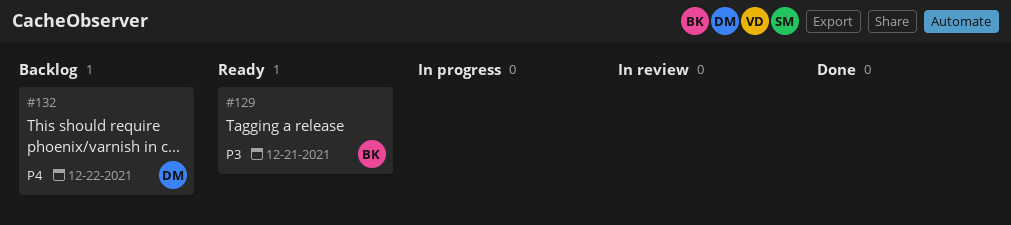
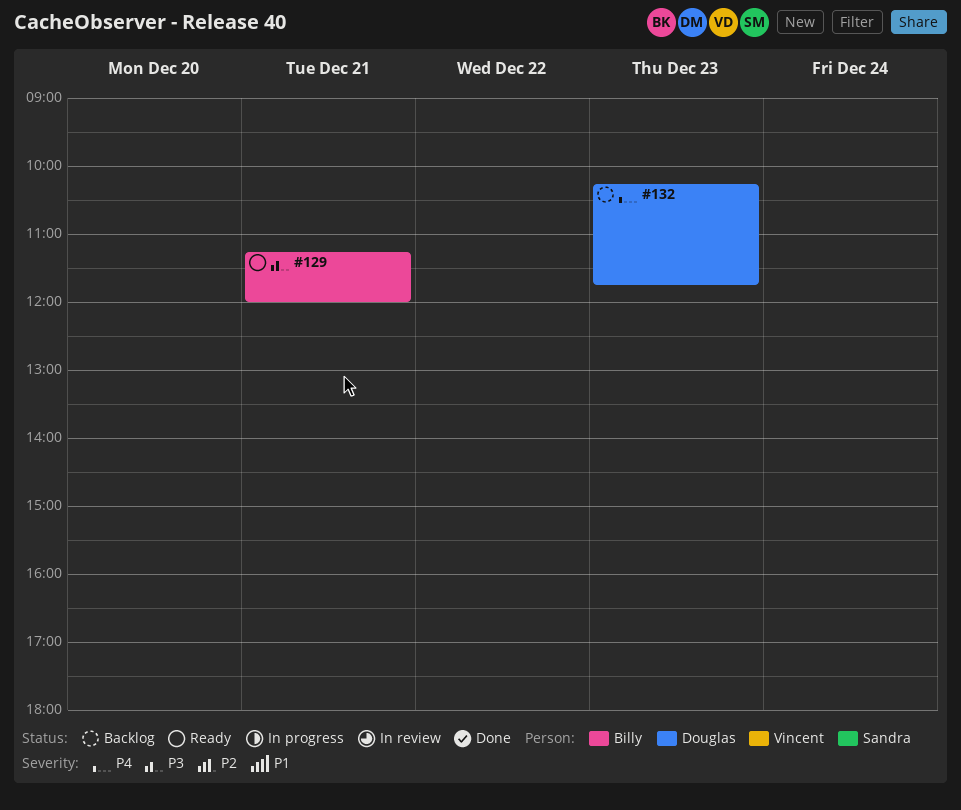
#132, day: Dec 22 -> Dec 23

